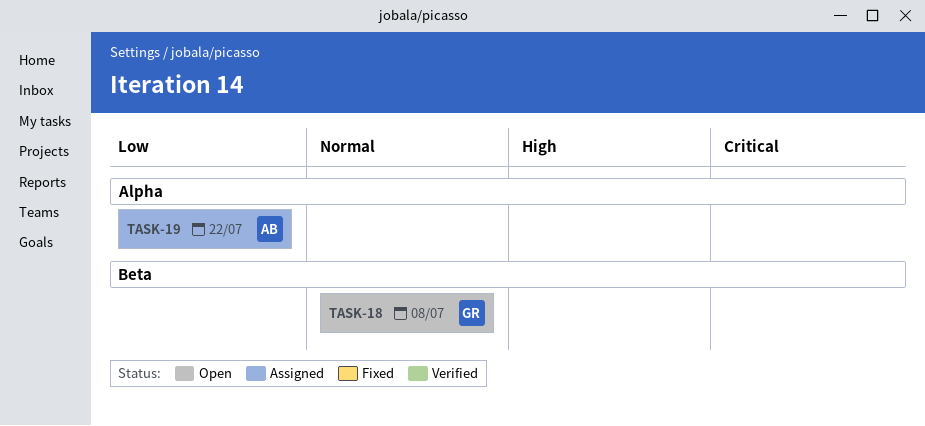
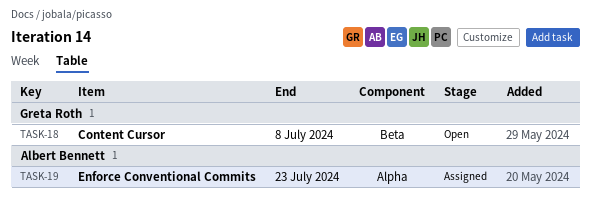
TASK-19, due: Jul 22 -> Jul 23

